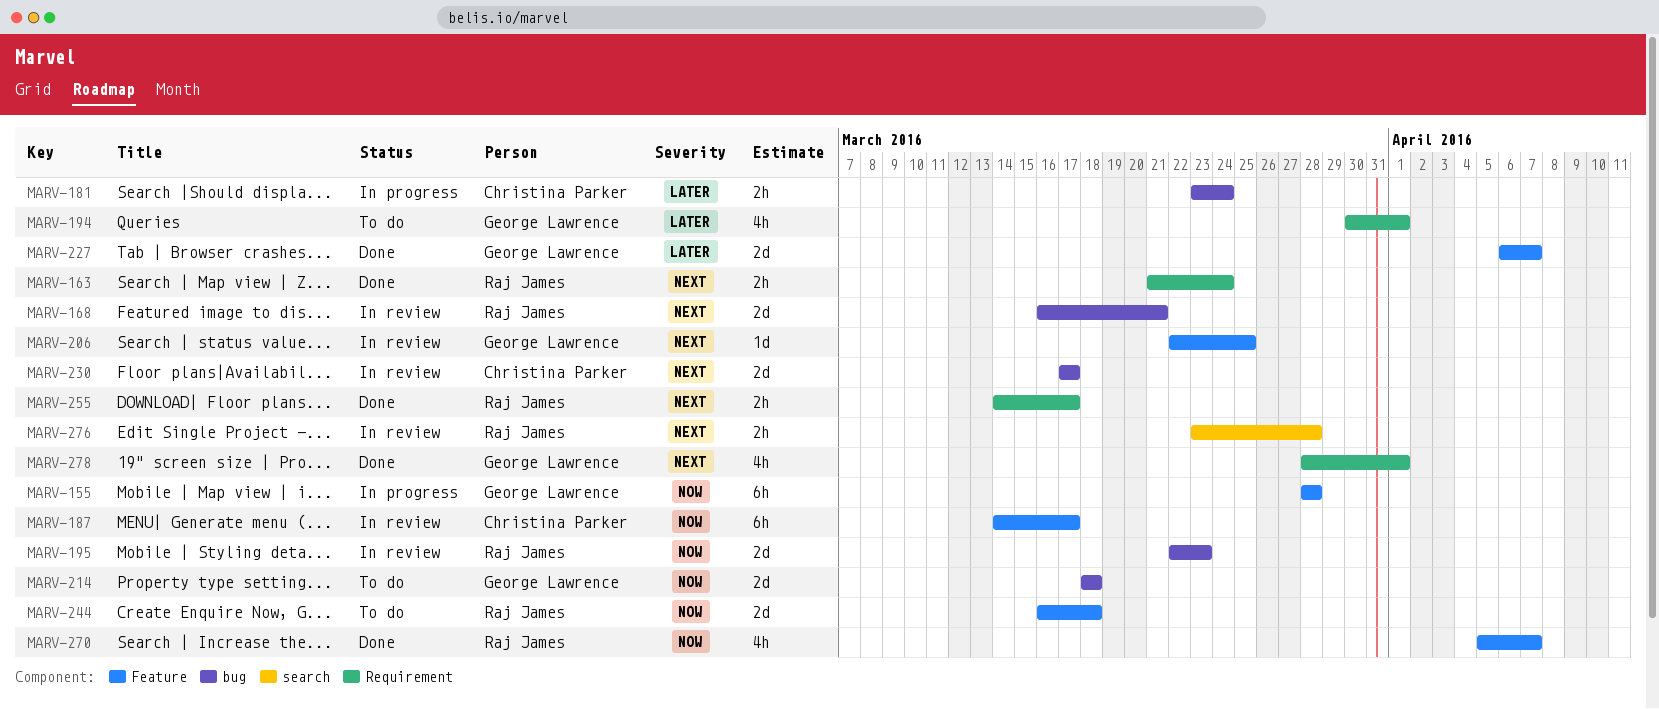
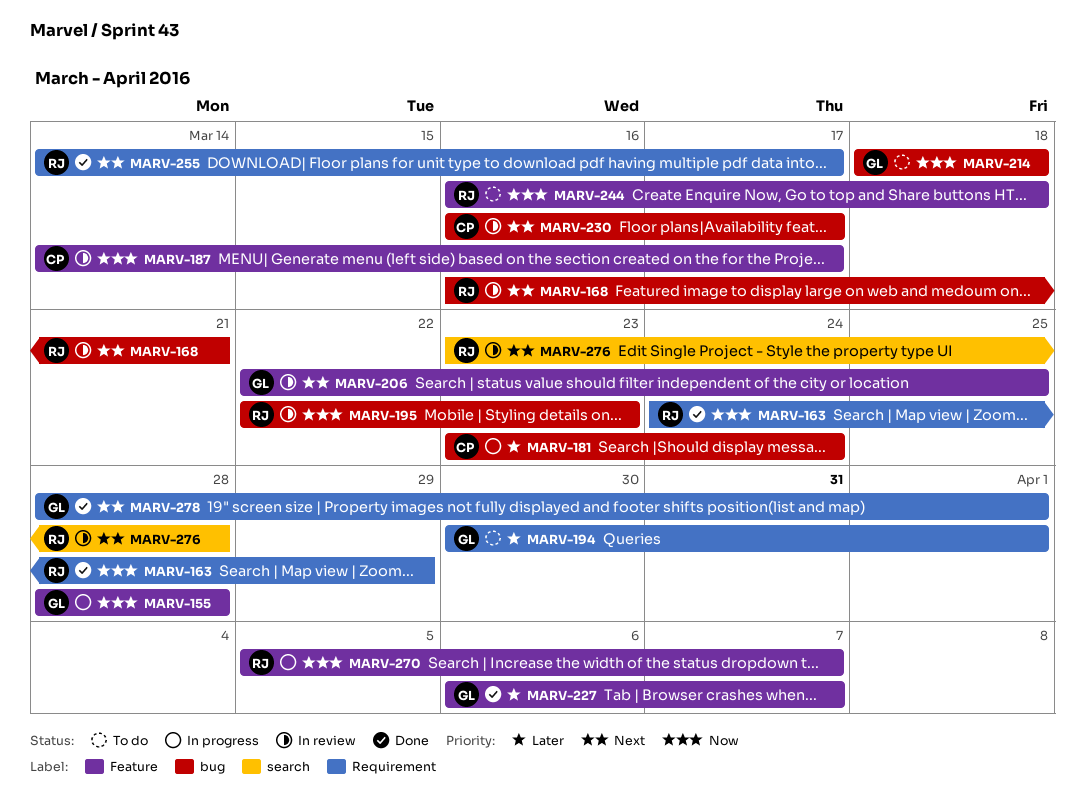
MARV-163, priority: Next -> Now
MARV-163, start: Mar 21 -> Mar 24
MARV-163, due: Mar 24 -> Mar 29
MARV-230, start: Mar 17 -> Mar 16
MARV-270, status: Done -> In progress

